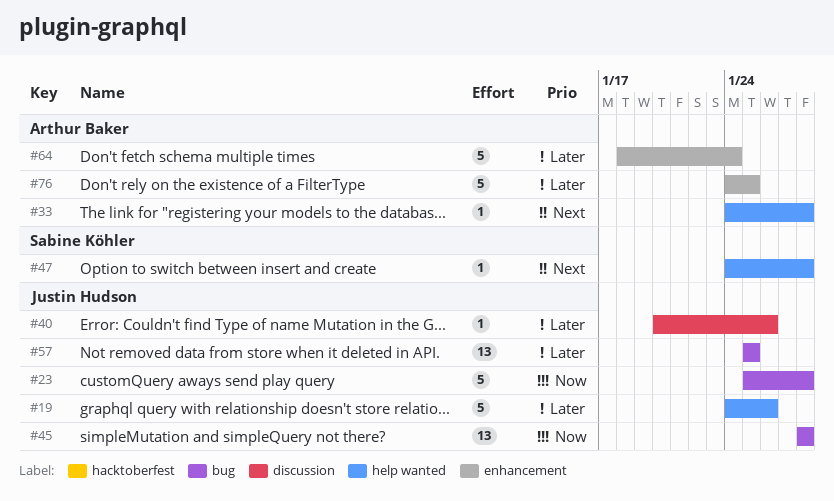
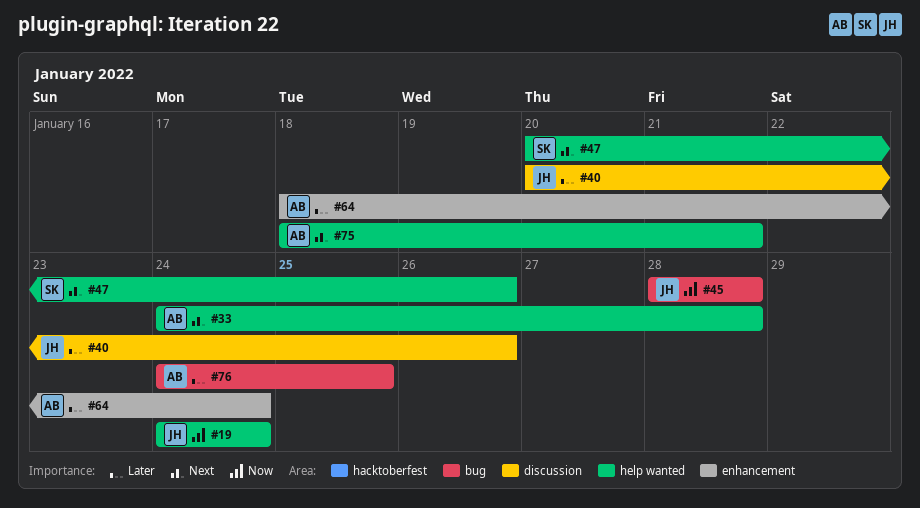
#19, priority: Later -> Now
#19, due: Jan 26 -> Jan 24
#23: present -> none
#47, start: Jan 24 -> Jan 20
#47, due: Jan 28 -> Jan 26
#57: present -> none
#75: none -> present
#76, label: enhancement -> bug

